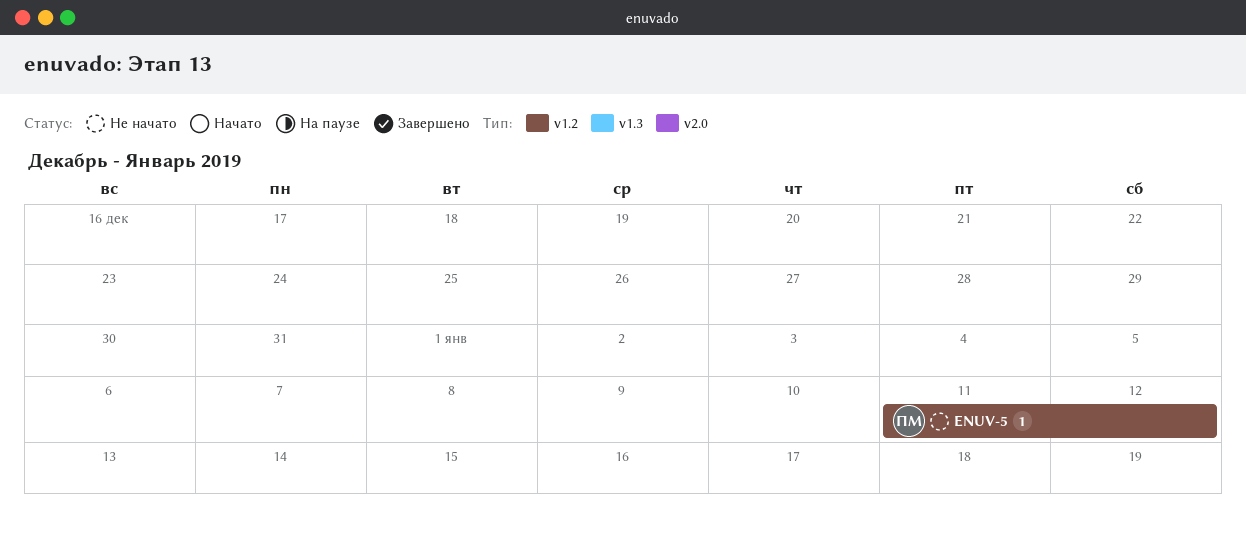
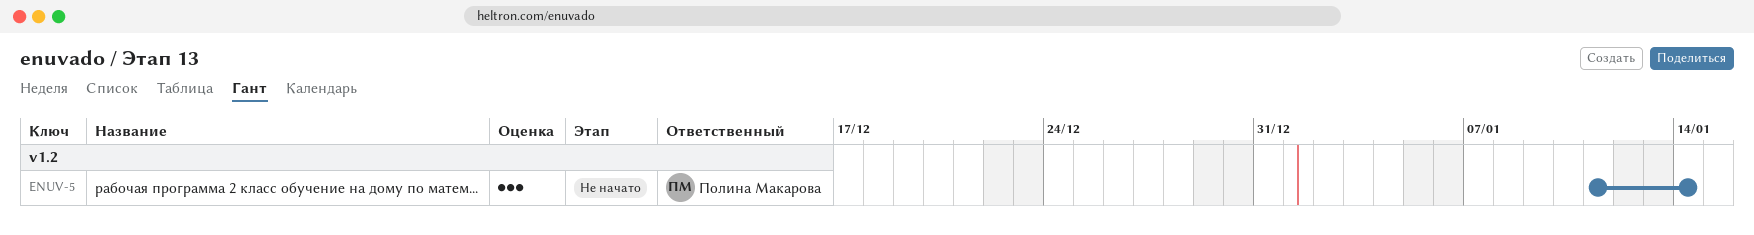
ENUV-5, estimate: 1 -> 3
ENUV-5, due: Jan 12 -> Jan 14

